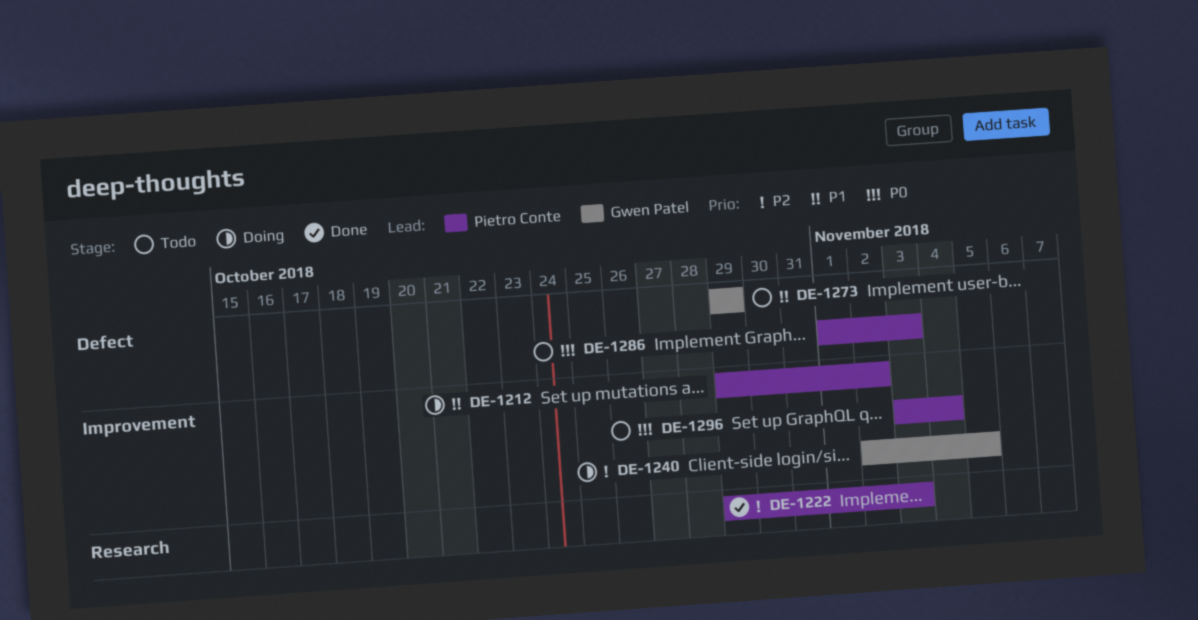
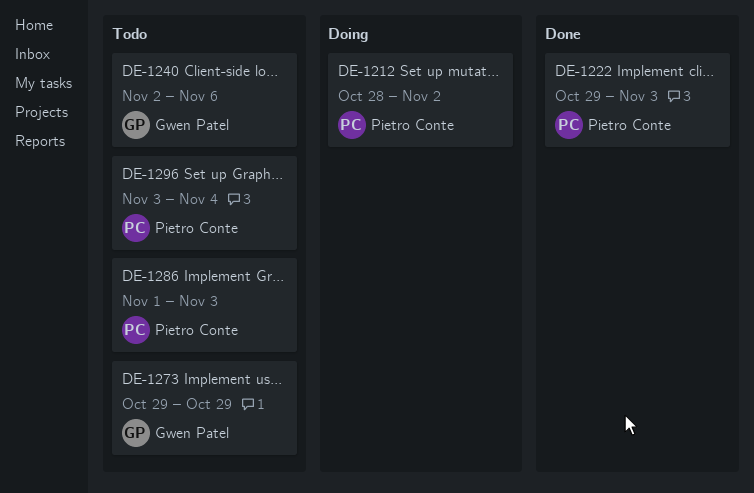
DE-1212, start: Oct 29 -> Oct 28
DE-1240, status: Doing -> Todo
DE-1240, due: Nov 5 -> Nov 6

